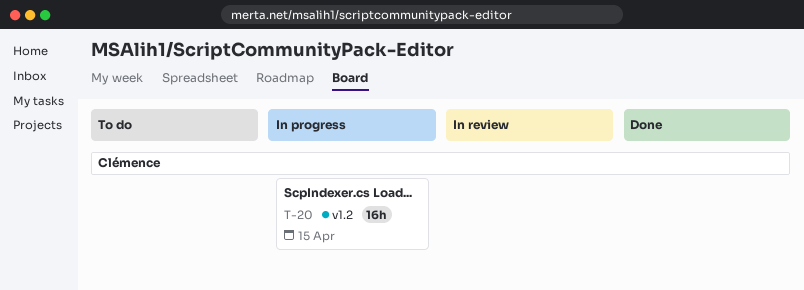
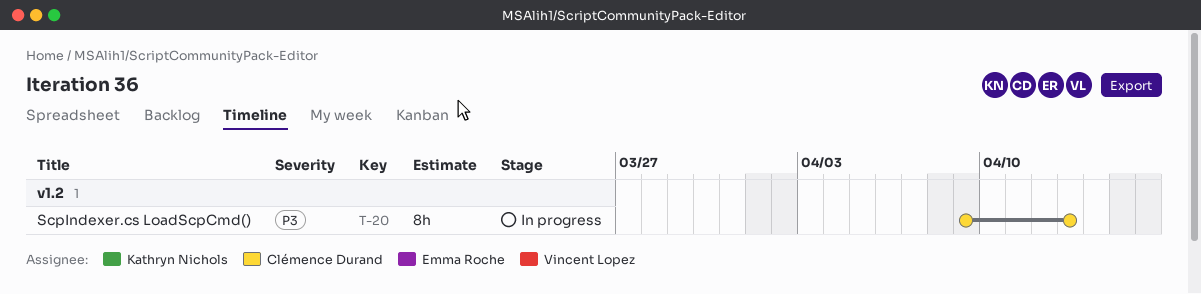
T-20, estimate: 16h -> 8h
T-20, due: Apr 15 -> Apr 13

